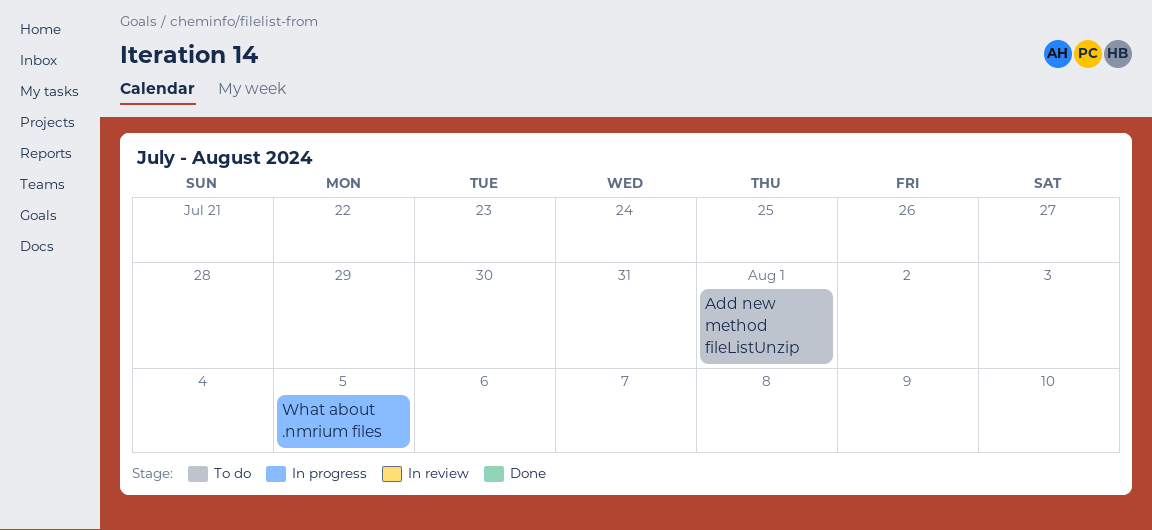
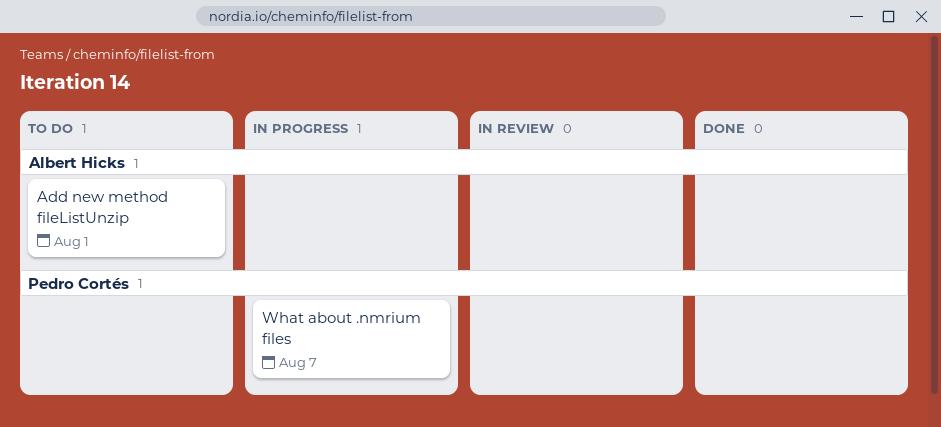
What about .nmrium files, due: Aug 5 -> Aug 7

